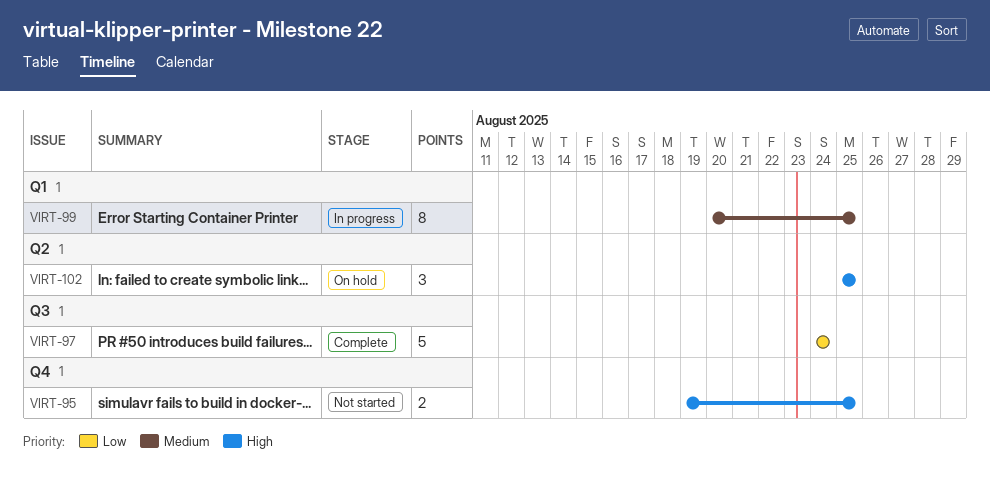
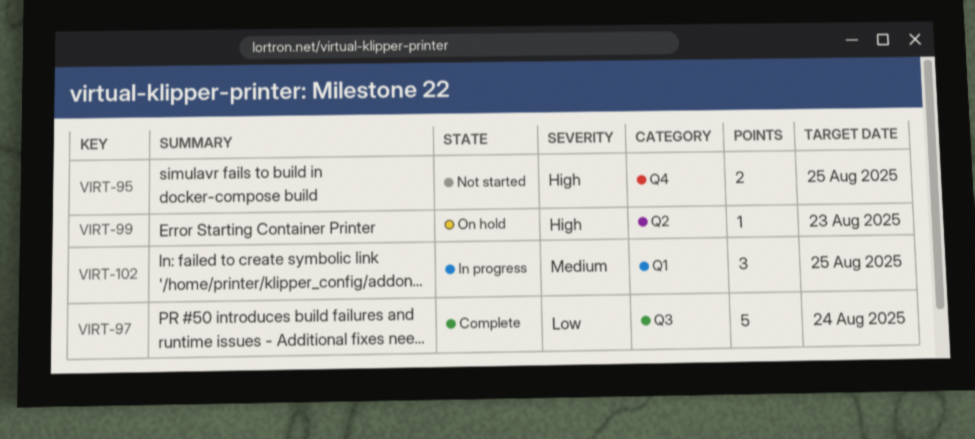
VIRT-99, status: In progress -> On hold
VIRT-99, priority: Medium -> High
VIRT-99, label: Q1 -> Q2
VIRT-99, estimate: 8 -> 1
VIRT-99, due: Aug 25 -> Aug 23
VIRT-102, status: On hold -> In progress
VIRT-102, priority: High -> Medium
VIRT-102, label: Q2 -> Q1

